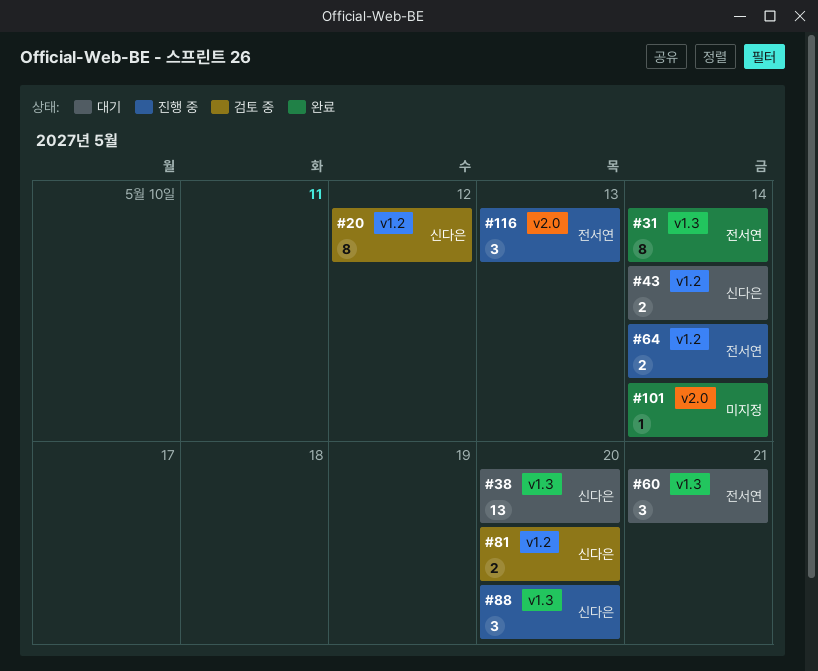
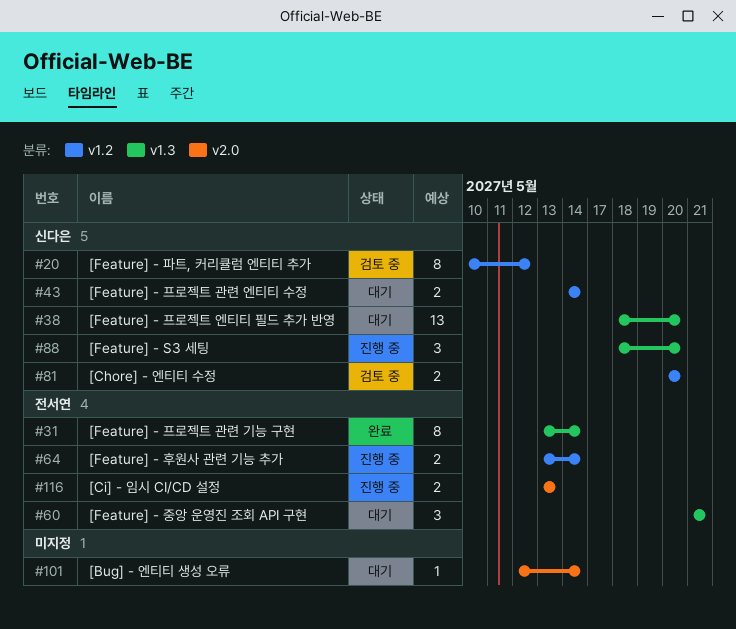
#101, status: 완료 -> 대기
#116, estimate: 3 -> 2

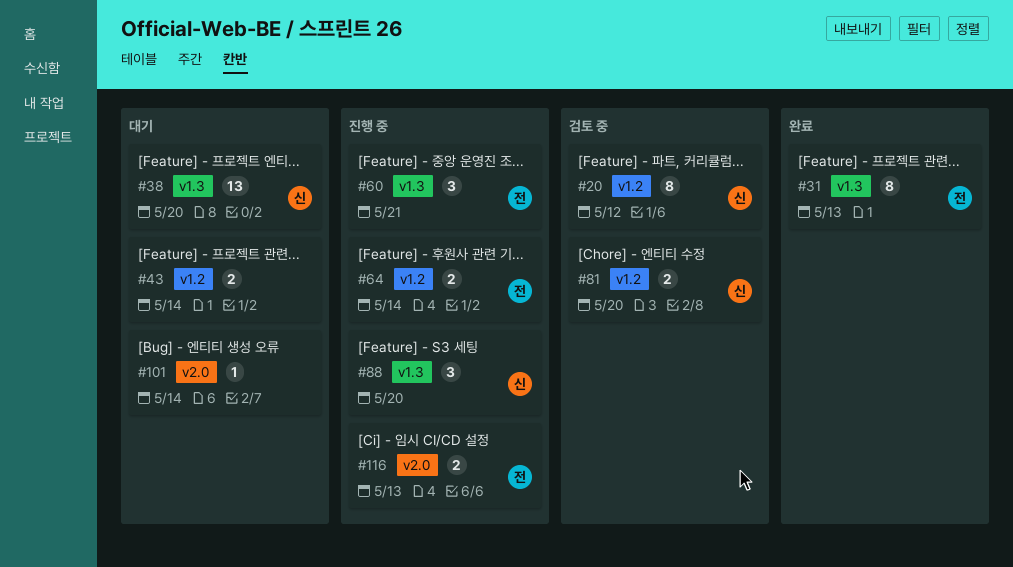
#31, due: May 14 -> May 13
#43, owner: 신다은 -> none
#60, status: 대기 -> 진행 중

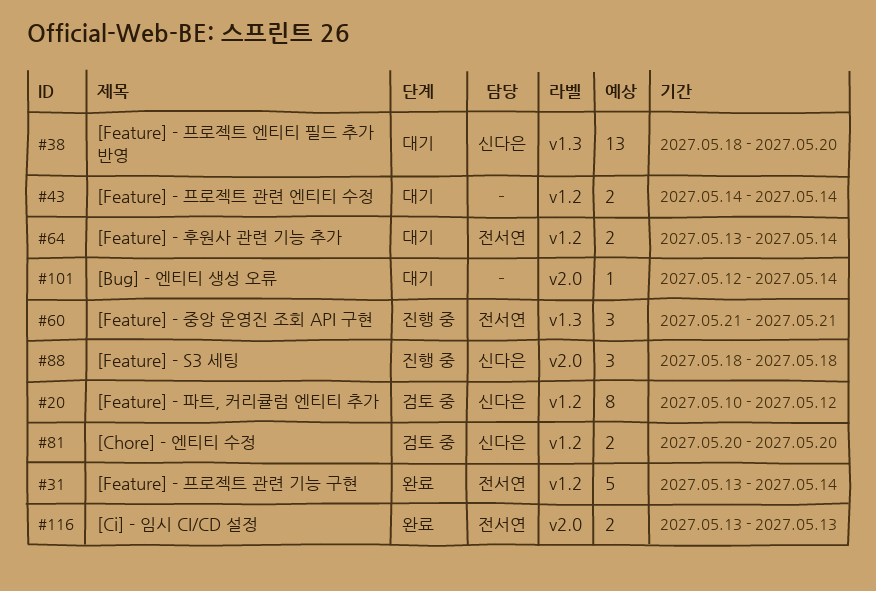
#31, label: v1.3 -> v1.2
#31, estimate: 8 -> 5
#31, due: May 13 -> May 14
#64, status: 진행 중 -> 대기
#88, label: v1.3 -> v2.0
#88, due: May 20 -> May 18
#116, status: 진행 중 -> 완료

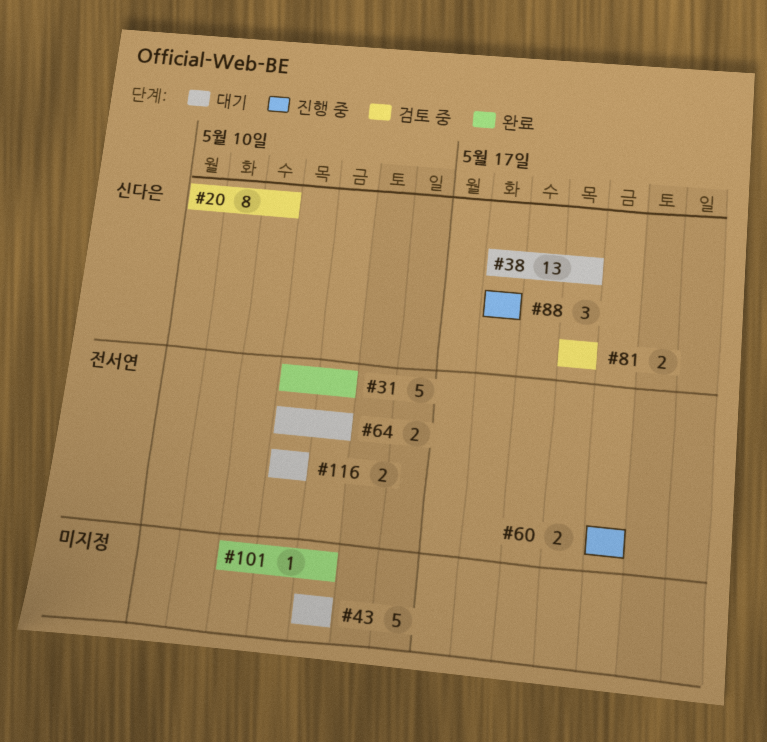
#43, estimate: 2 -> 5
#60, estimate: 3 -> 2
#101, status: 대기 -> 완료
#116, status: 완료 -> 대기

